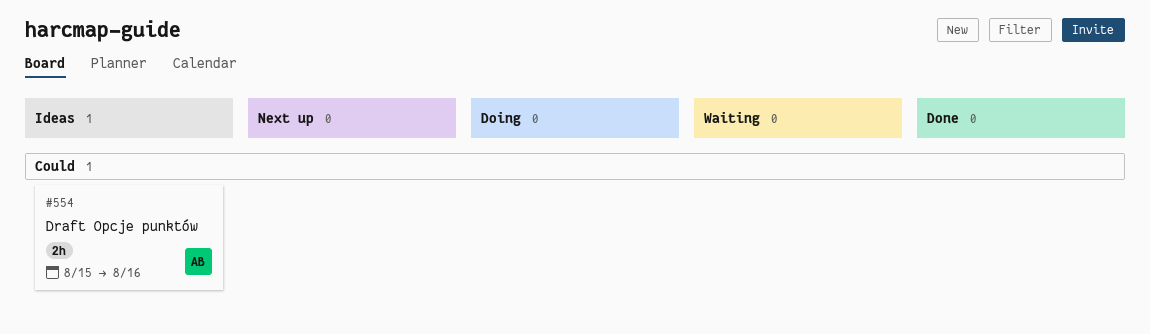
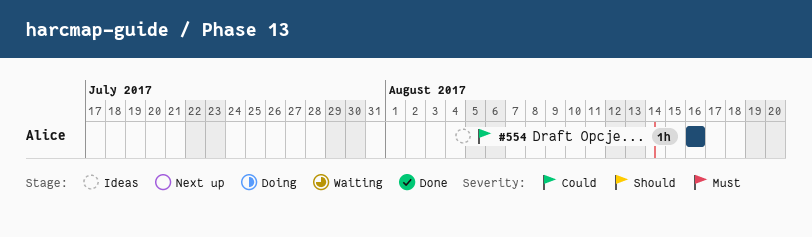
#554, estimate: 2h -> 1h
#554, start: Aug 15 -> Aug 16

